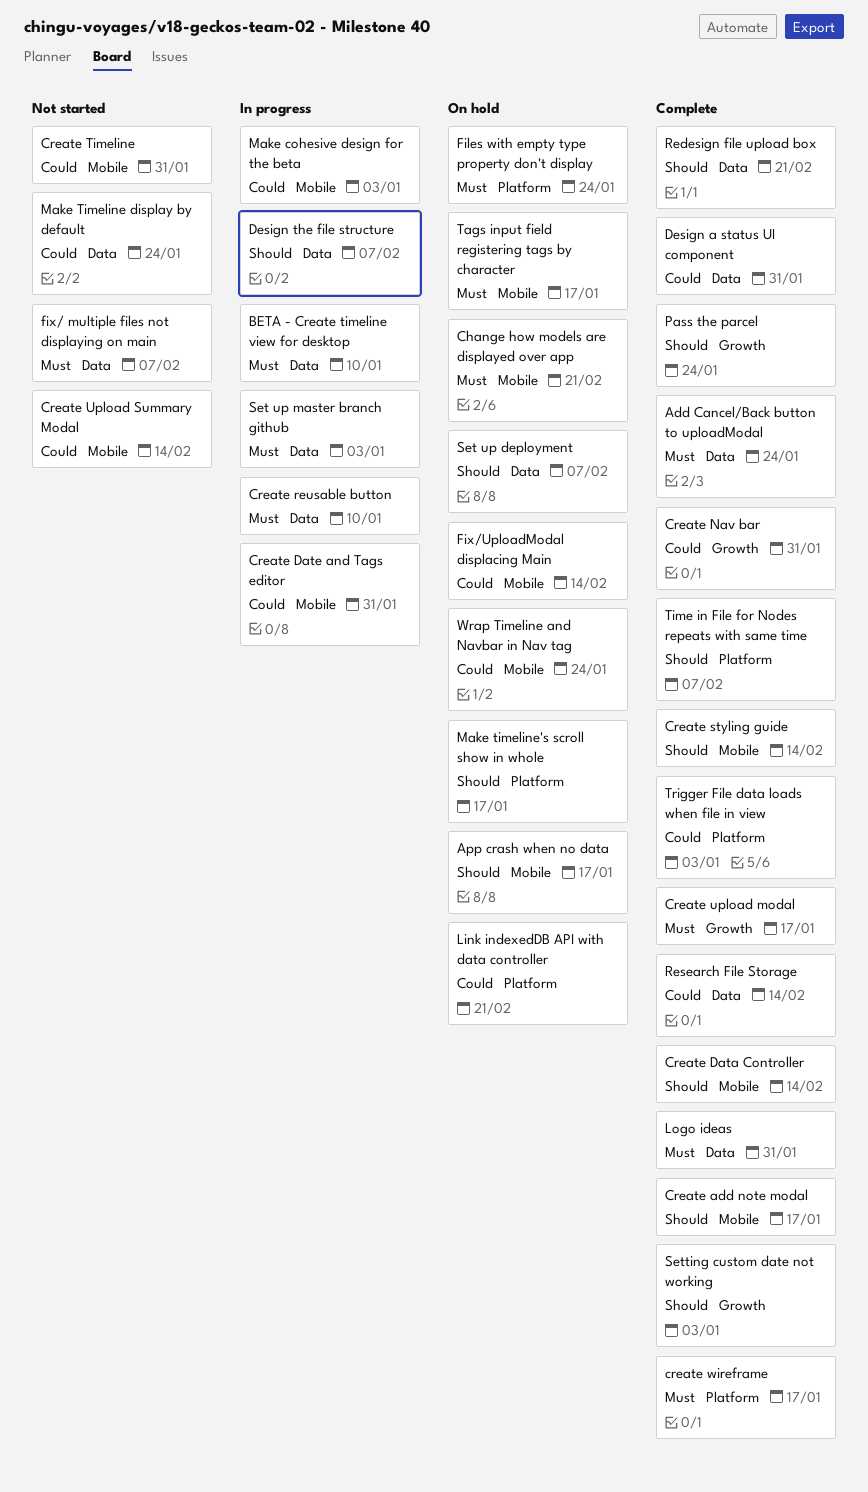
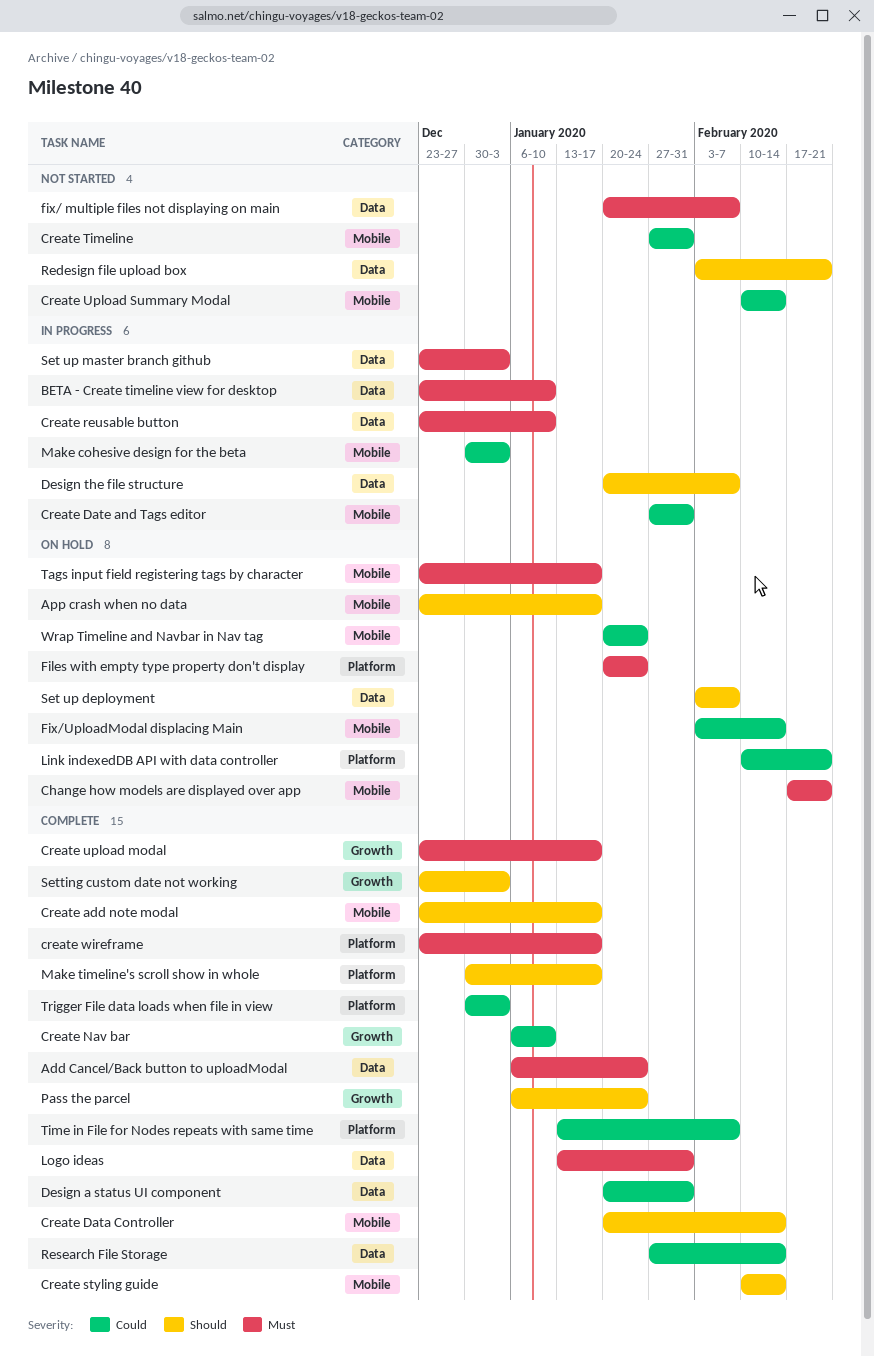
Create Nav bar, due: Jan 31 -> Jan 10
Make Timeline display by default: present -> none
Make timeline's scroll show in whole, status: On hold -> Complete
Redesign file upload box, status: Complete -> Not started
Time in File for Nodes repeats with same time, priority: Should -> Could

